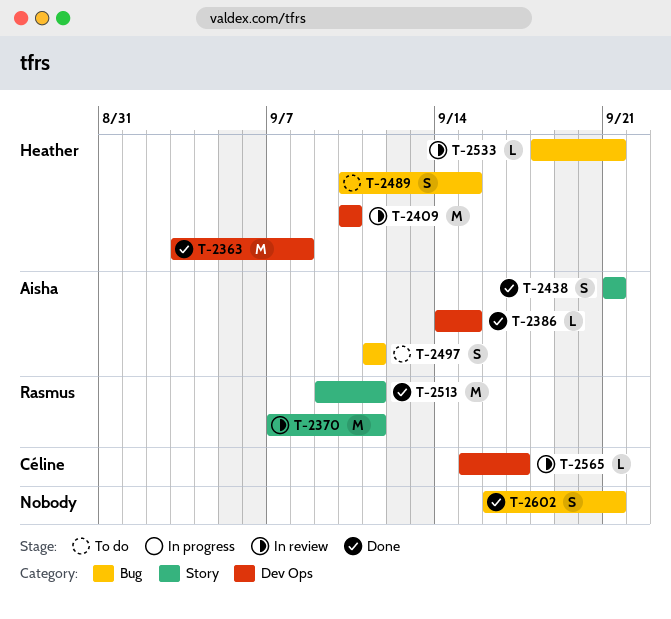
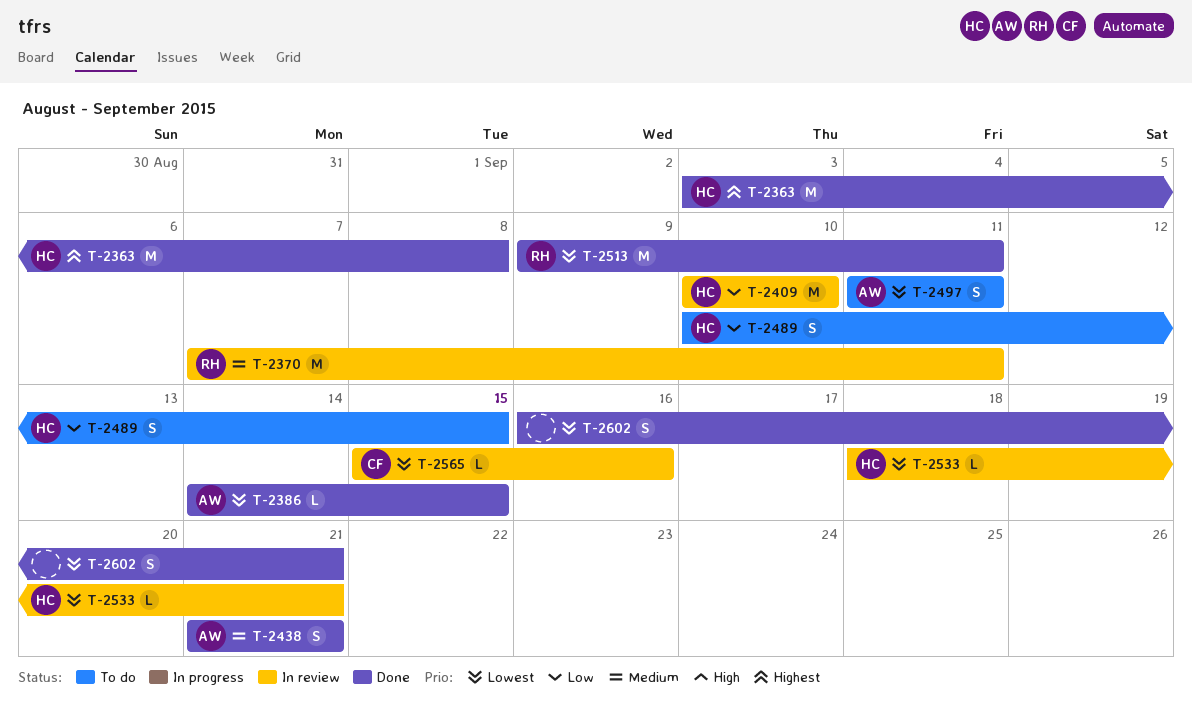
T-2565, due: Sep 17 -> Sep 16

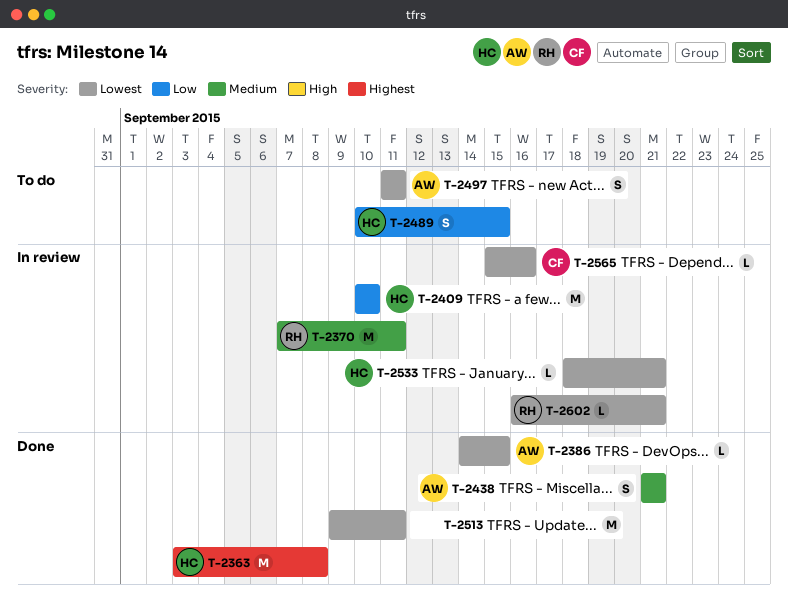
T-2513, owner: RH -> none
T-2602, status: Done -> In review
T-2602, owner: none -> RH
T-2602, estimate: S -> L

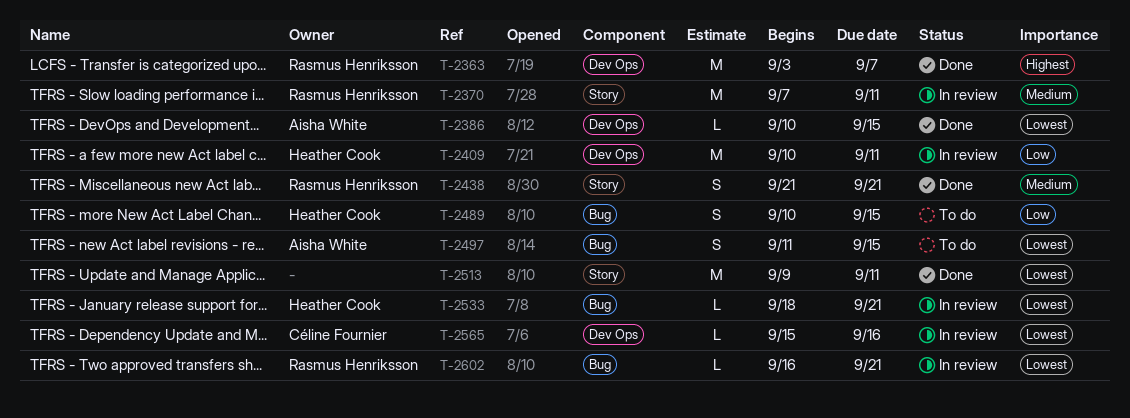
T-2363, owner: Heather Cook -> Rasmus Henriksson
T-2363, due: Sep 8 -> Sep 7
T-2386, start: Sep 14 -> Sep 10
T-2409, due: Sep 10 -> Sep 11
T-2438, owner: Aisha White -> Rasmus Henriksson
T-2497, due: Sep 11 -> Sep 15

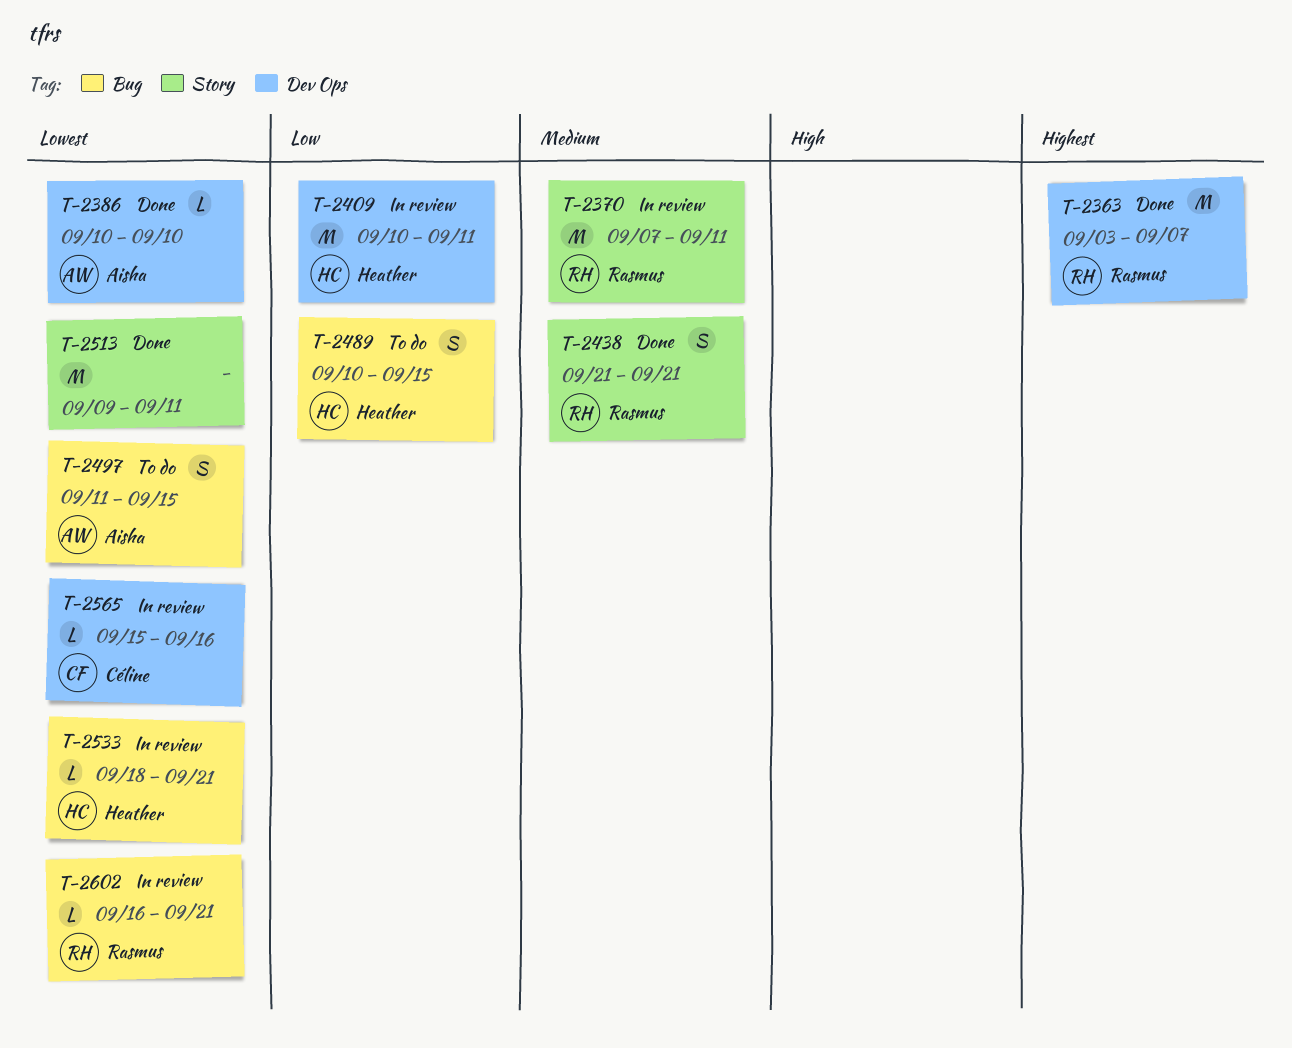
T-2386, due: Sep 15 -> Sep 10

